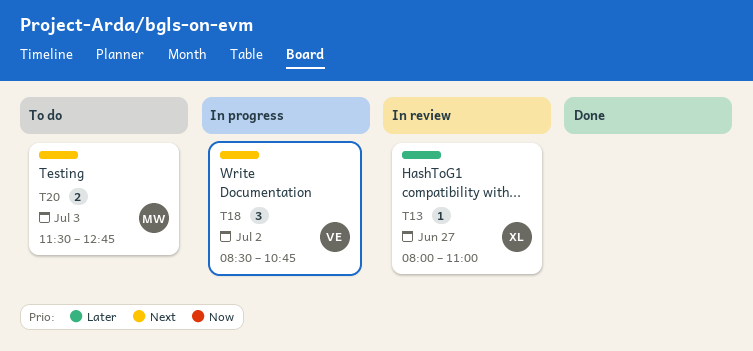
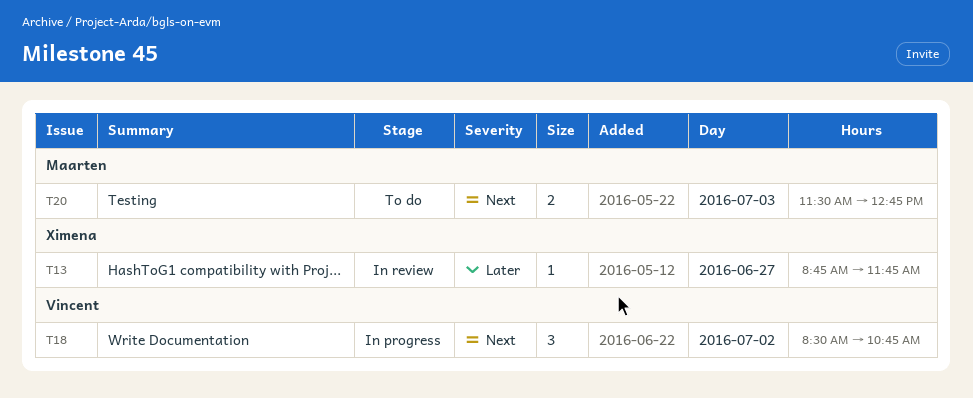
T13, begins: 08:00 -> 08:45
T13, ends: 11:00 -> 11:45

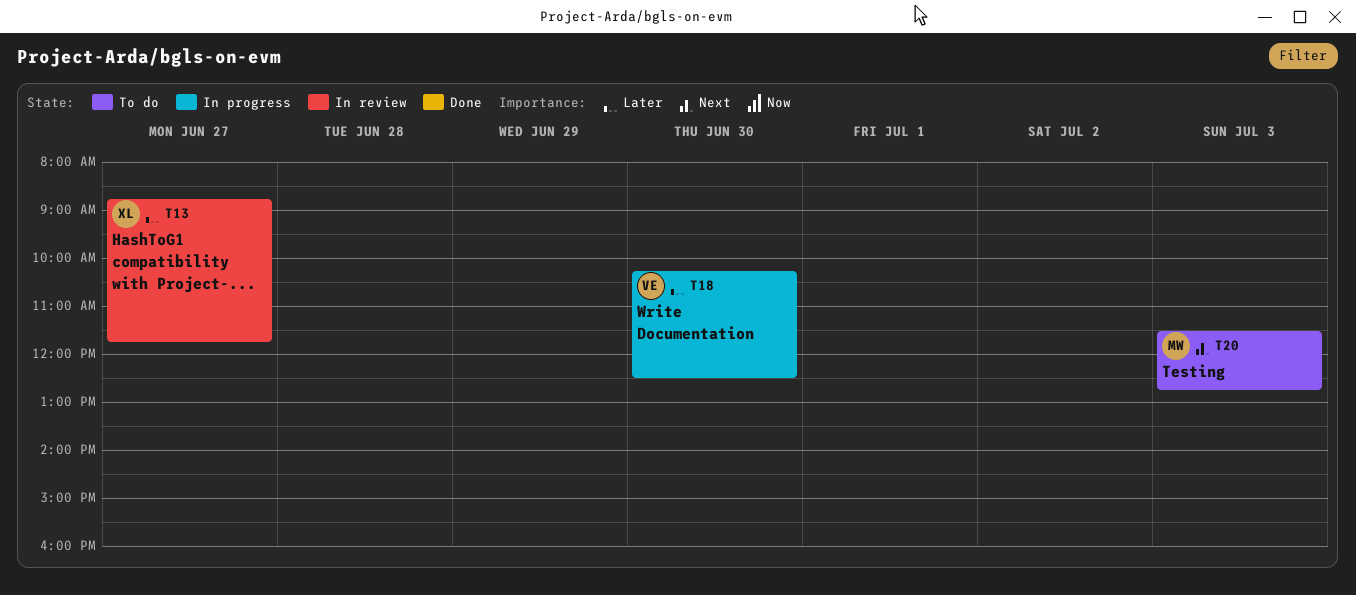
T18, priority: Next -> Later
T18, day: Jul 2 -> Jun 30
T18, begins: 08:30 -> 10:15
T18, ends: 10:45 -> 12:30

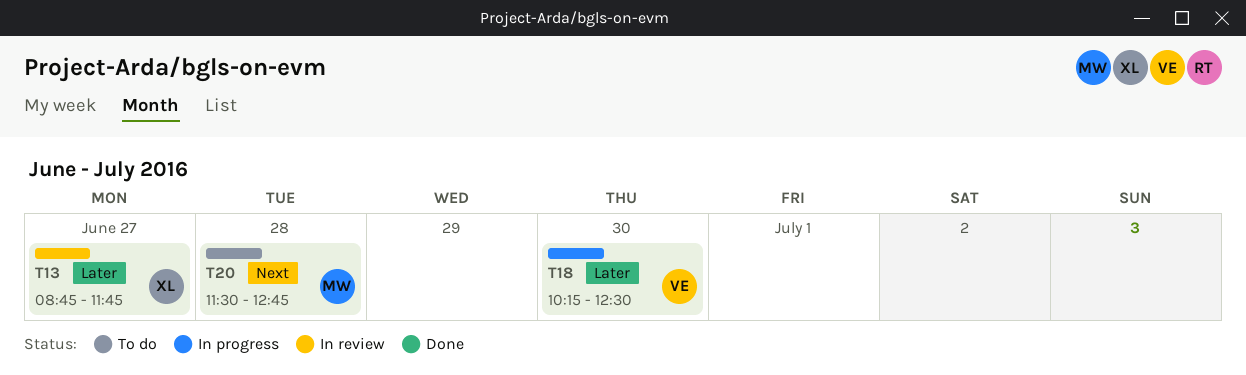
T20, day: Jul 3 -> Jun 28

